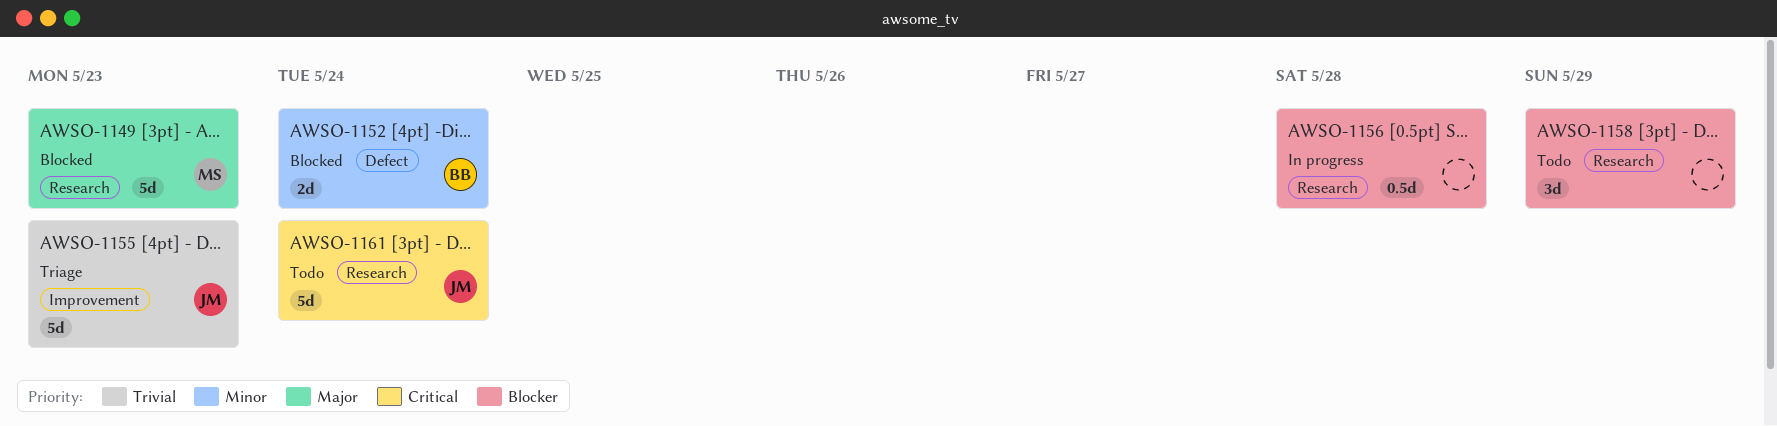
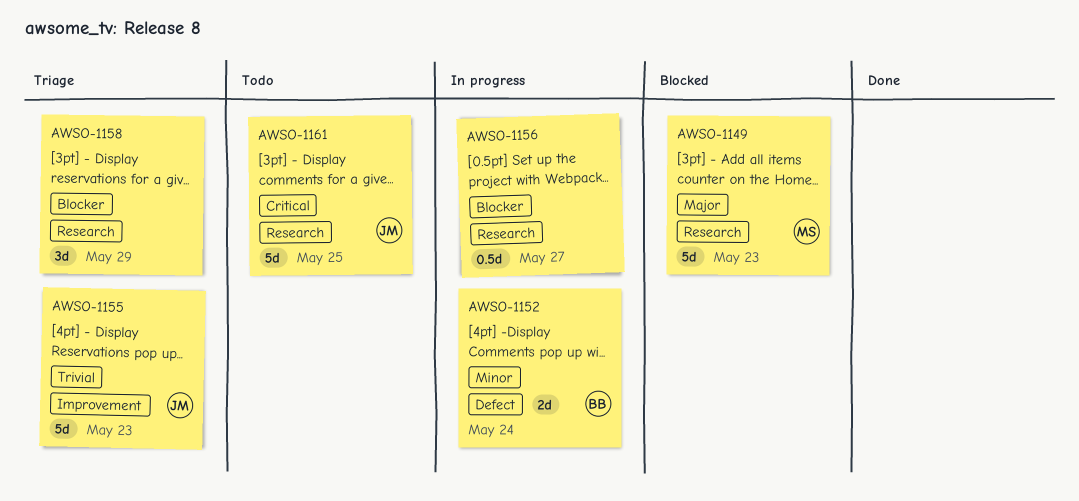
AWSO-1152, status: Blocked -> In progress
AWSO-1156, due: May 28 -> May 27
AWSO-1158, status: Todo -> Triage
AWSO-1161, due: May 24 -> May 25

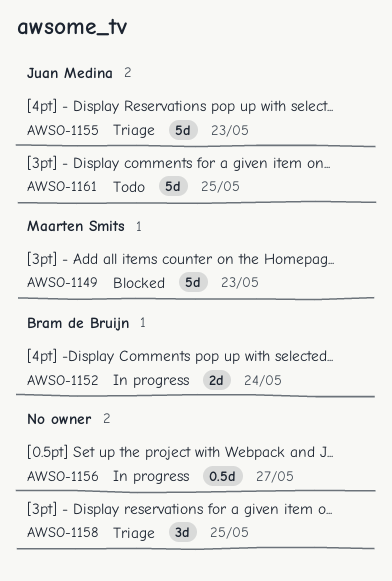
AWSO-1158, due: May 29 -> May 25

